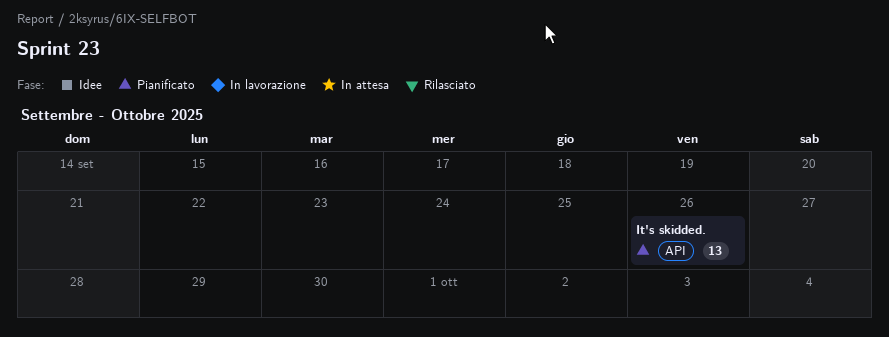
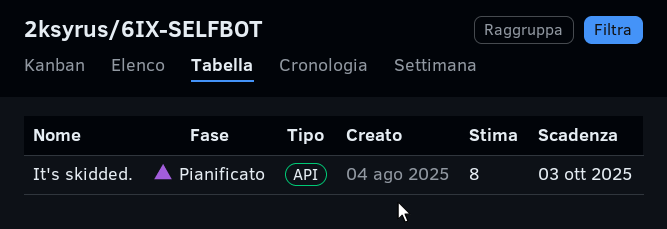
It's skidded., estimate: 13 -> 8
It's skidded., due: Sep 26 -> Oct 3

